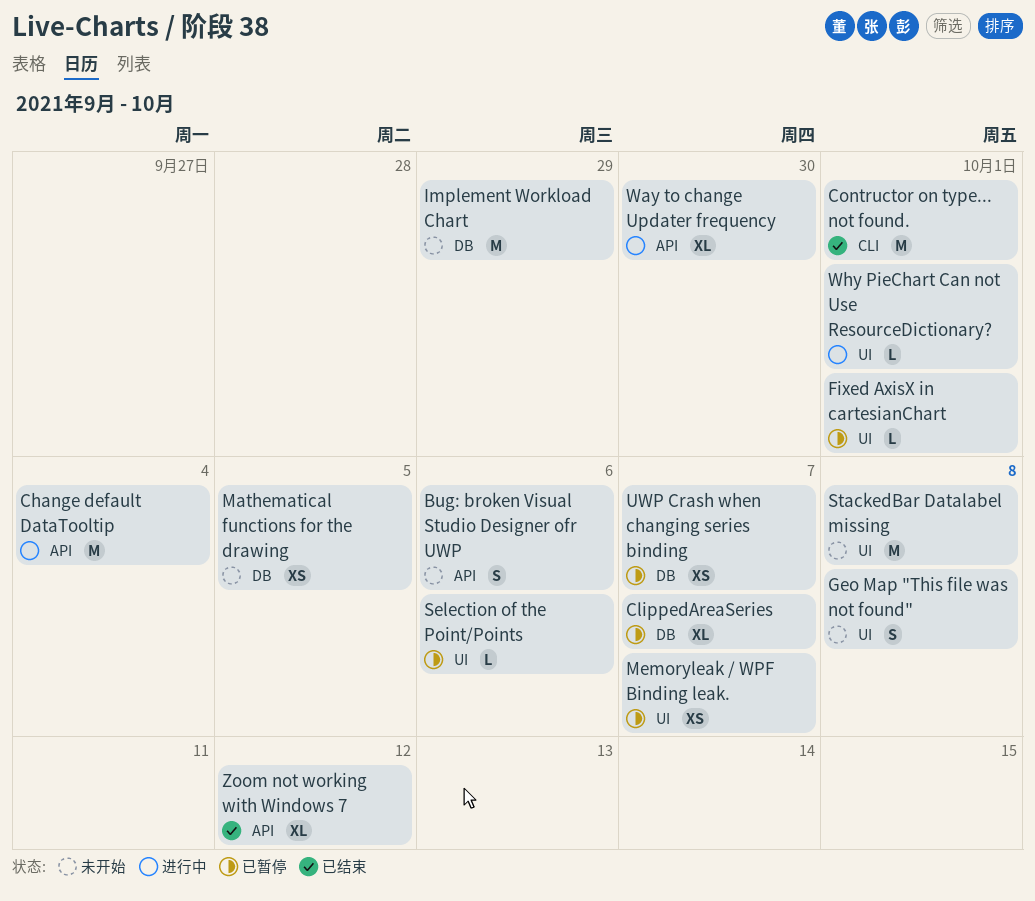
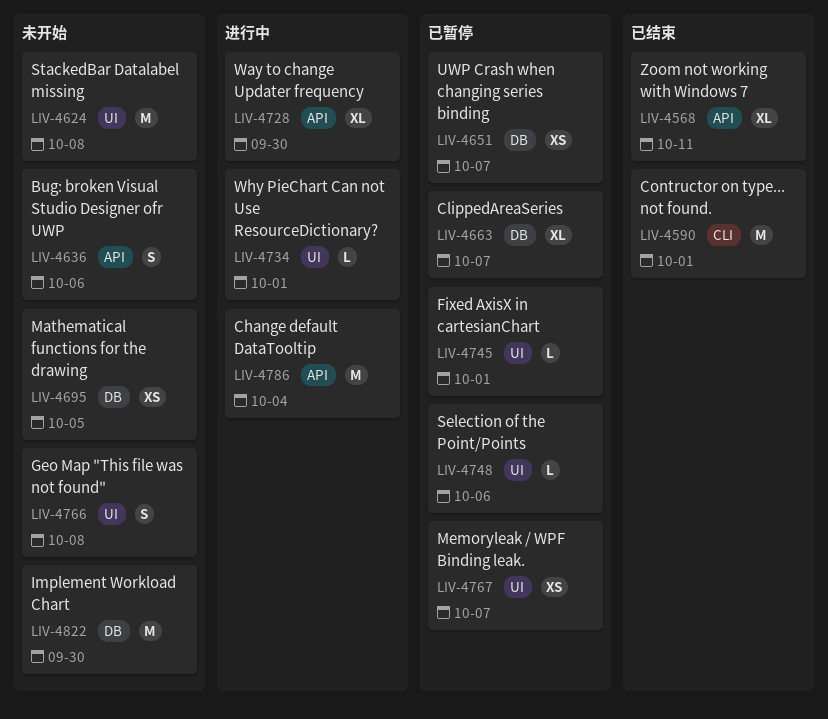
Implement Workload Chart, due: Sep 29 -> Sep 30
Zoom not working with Windows 7, due: Oct 12 -> Oct 11

